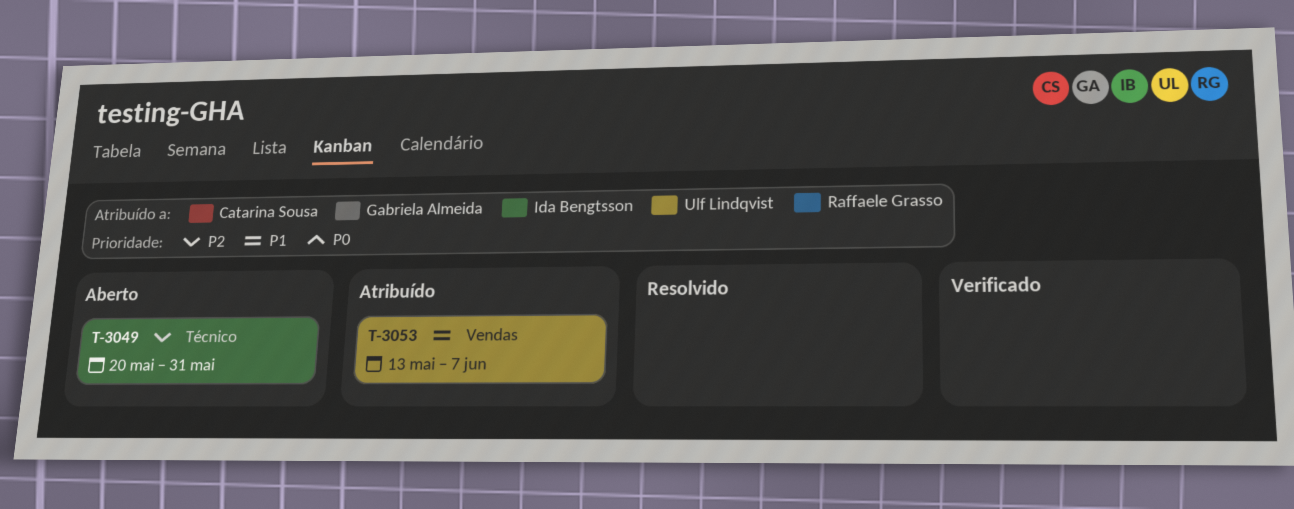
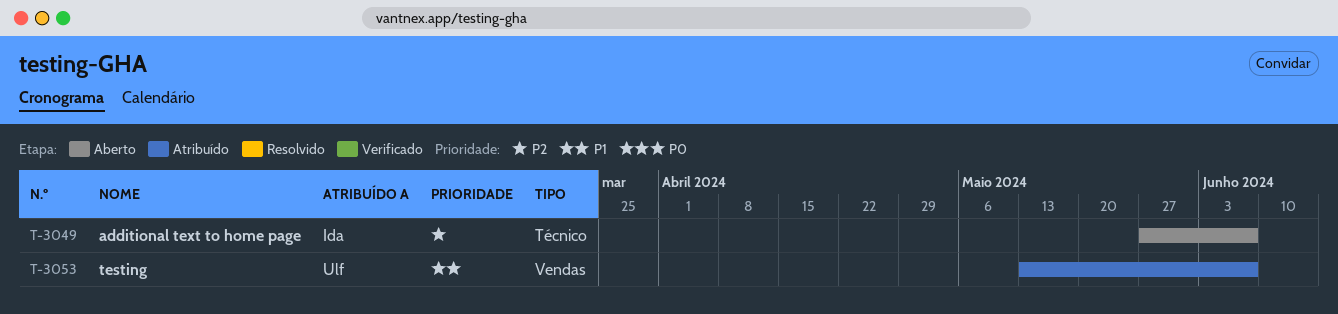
T-3049, start: May 20 -> May 27
T-3049, due: May 31 -> Jun 7

